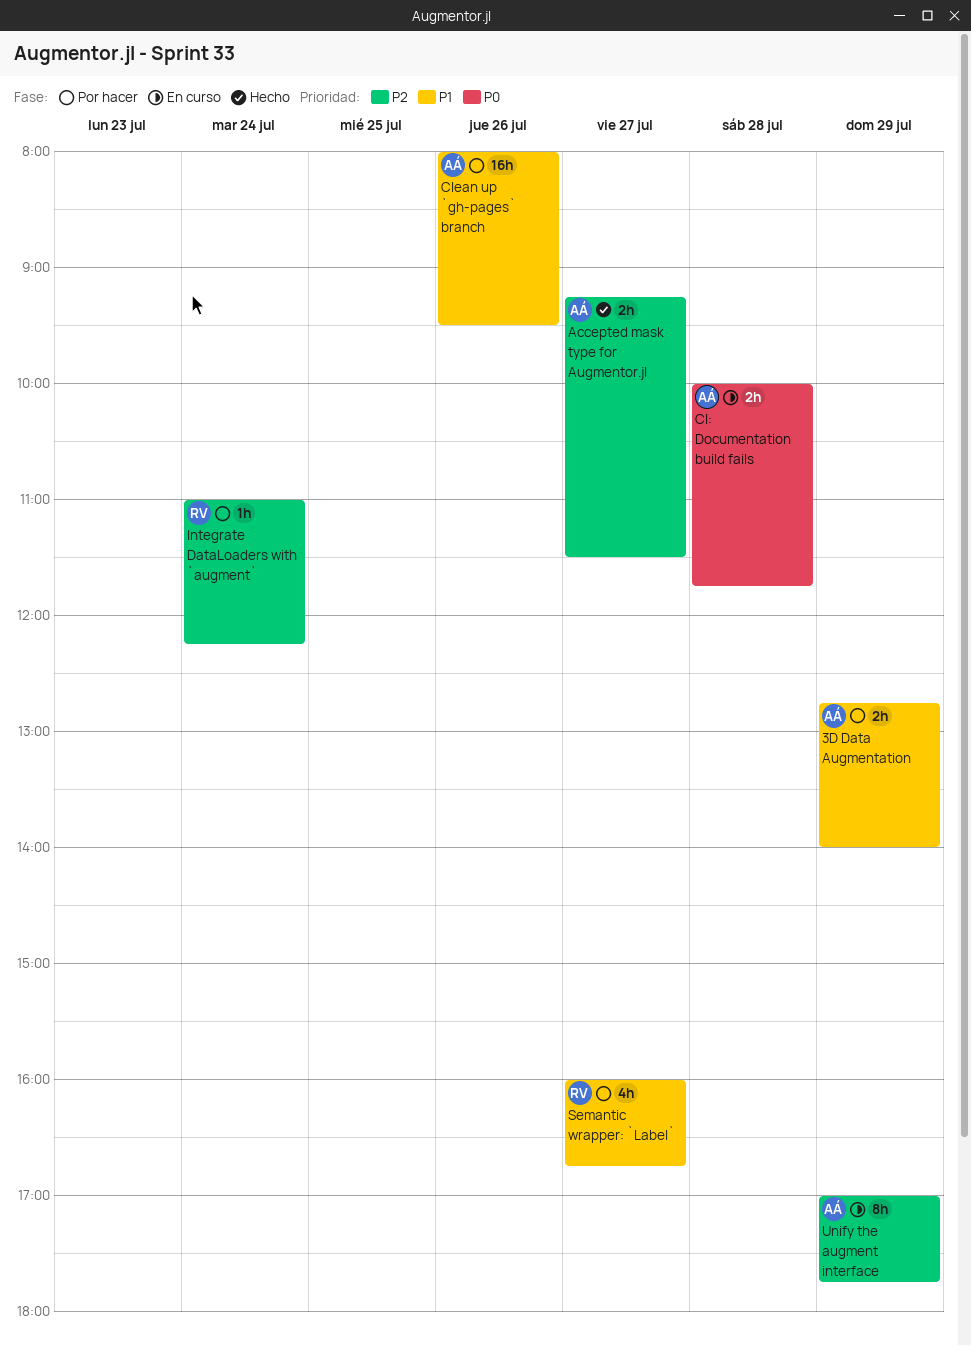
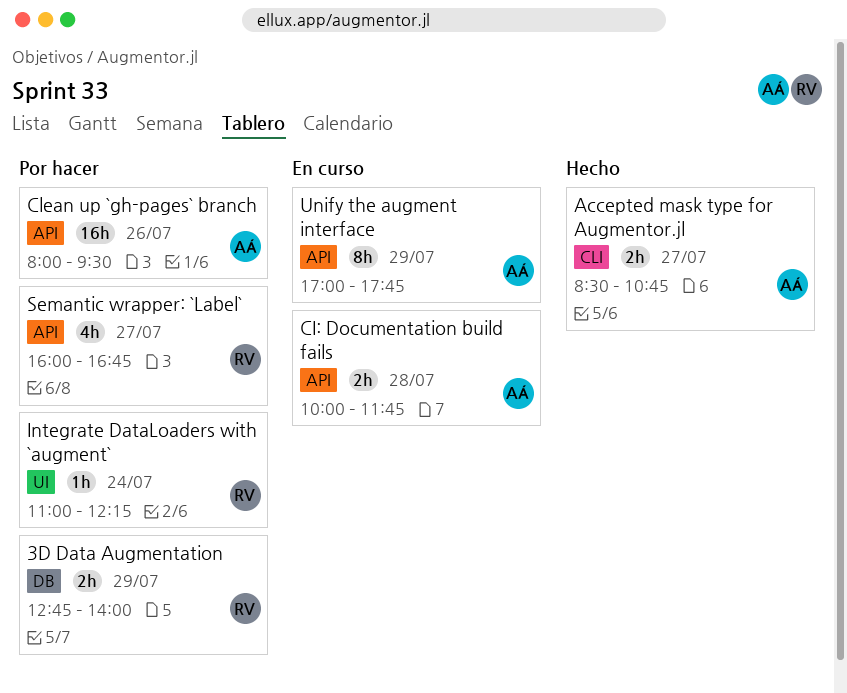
3D Data Augmentation, owner: AÁ -> RV
Accepted mask type for Augmentor.jl, begins: 09:15 -> 08:30
Accepted mask type for Augmentor.jl, ends: 11:30 -> 10:45

